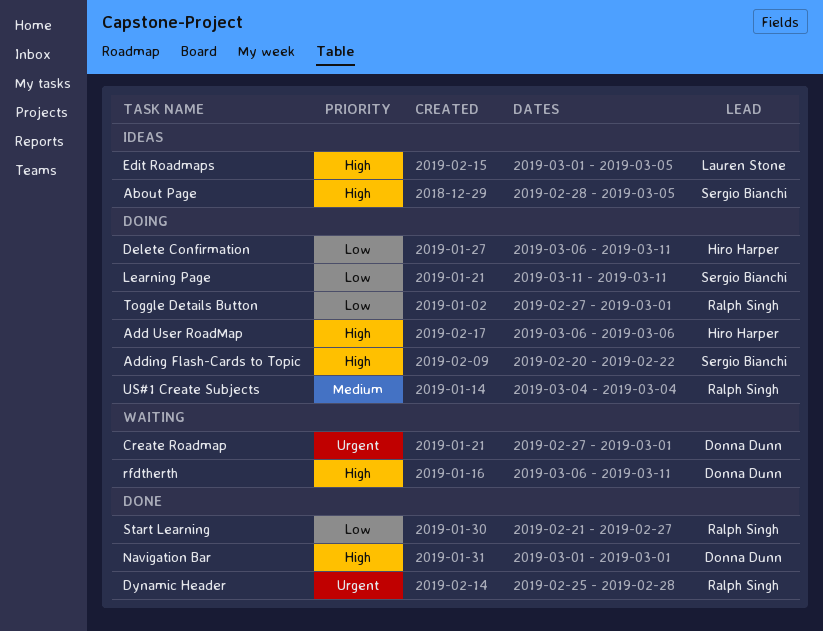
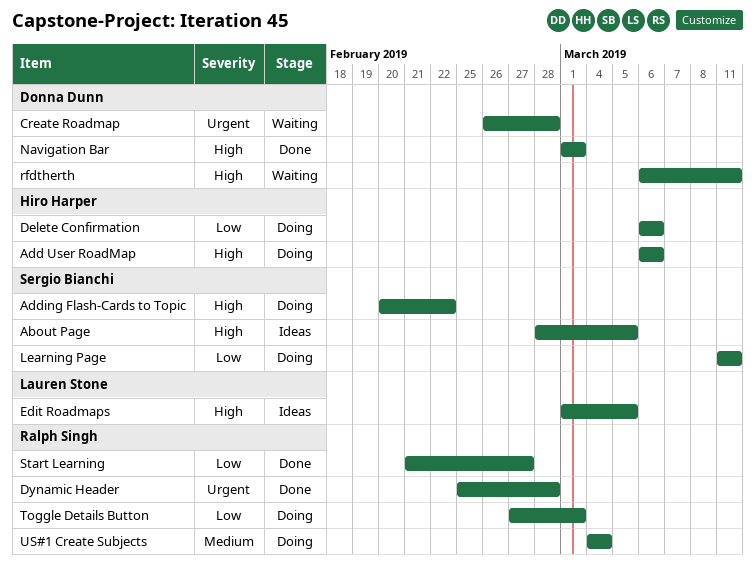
Create Roadmap, start: Feb 27 -> Feb 26
Create Roadmap, due: Mar 1 -> Feb 28
Delete Confirmation, due: Mar 11 -> Mar 6

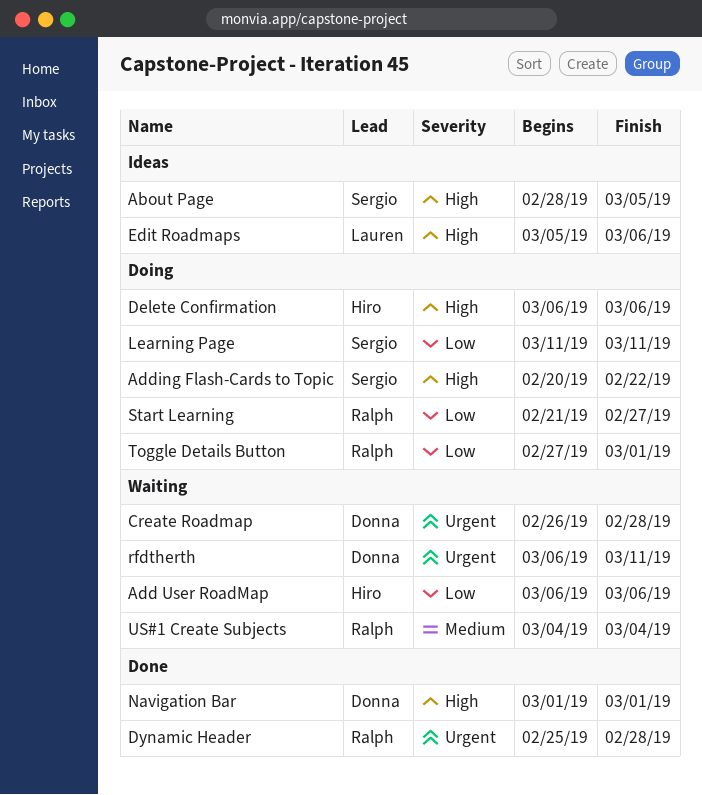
Add User RoadMap, status: Doing -> Waiting
Add User RoadMap, priority: High -> Low
Delete Confirmation, priority: Low -> High
Edit Roadmaps, start: Mar 1 -> Mar 5
Edit Roadmaps, due: Mar 5 -> Mar 6
rfdtherth, priority: High -> Urgent
Start Learning, status: Done -> Doing
US#1 Create Subjects, status: Doing -> Waiting

